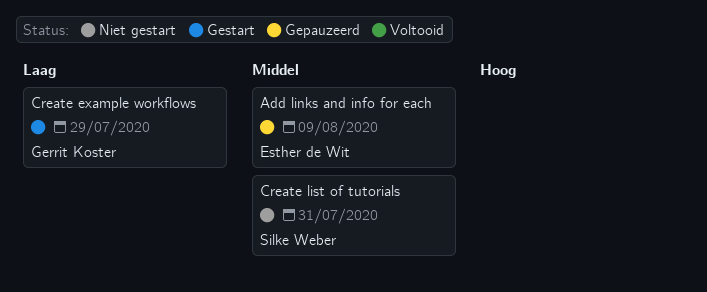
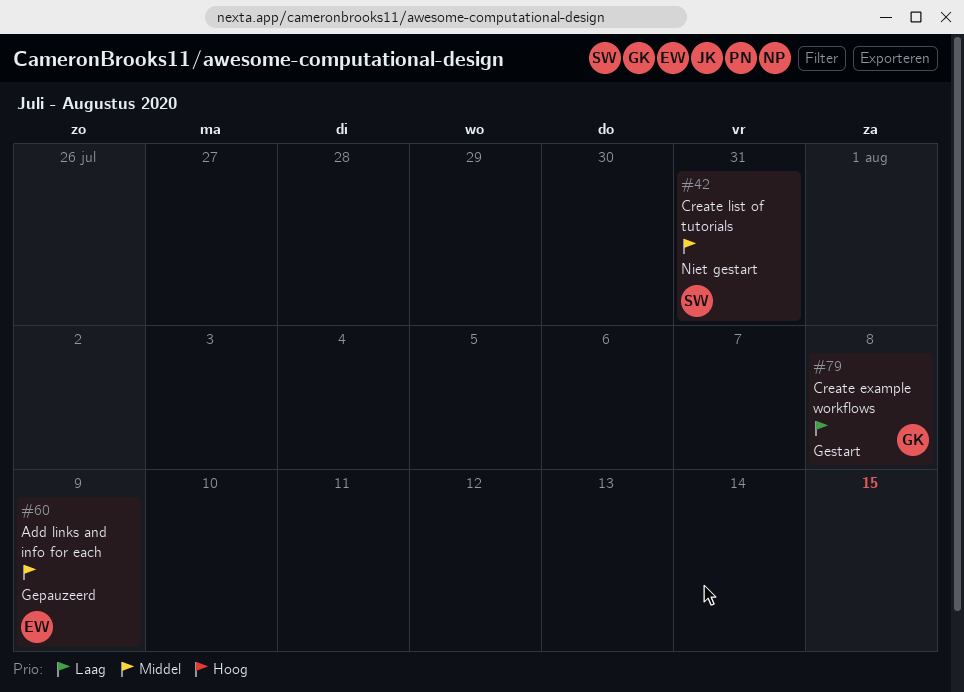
Create example workflows, due: Jul 29 -> Aug 8

